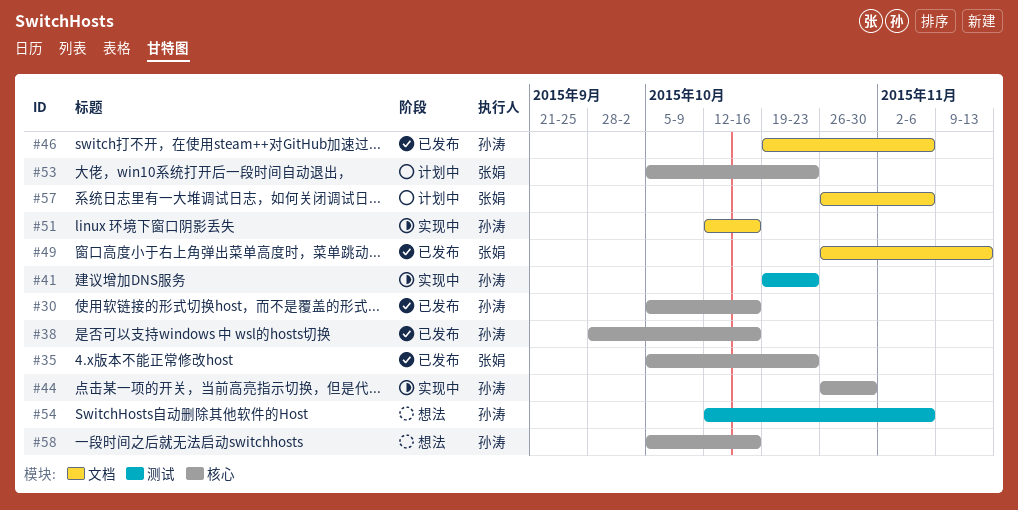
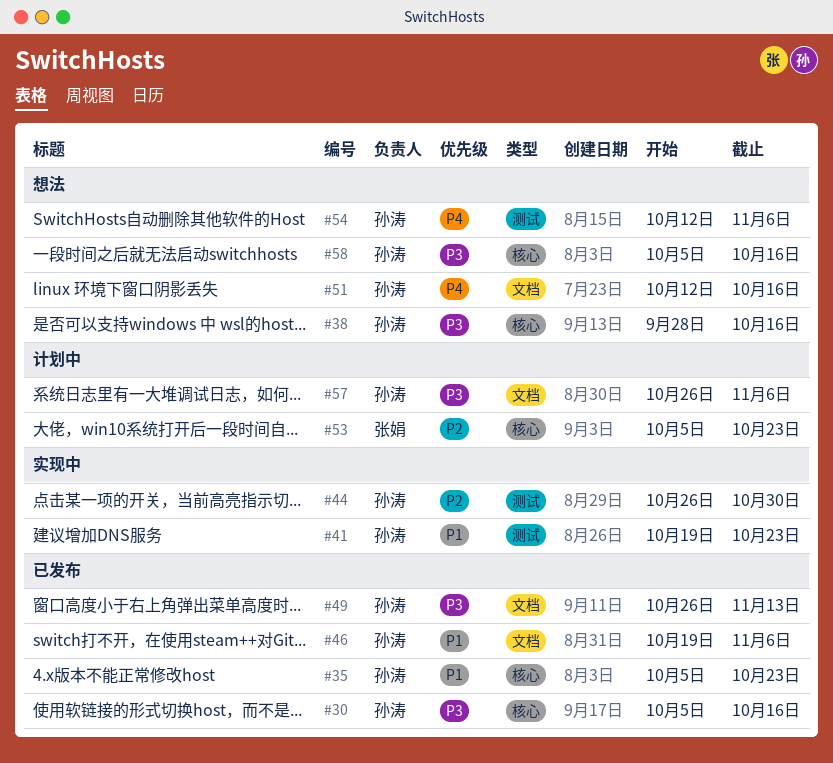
#35, owner: 张娟 -> 孙涛
#38, status: 已发布 -> 想法
#44, label: 核心 -> 测试
#49, owner: 张娟 -> 孙涛
#51, status: 实现中 -> 想法
#57, owner: 张娟 -> 孙涛

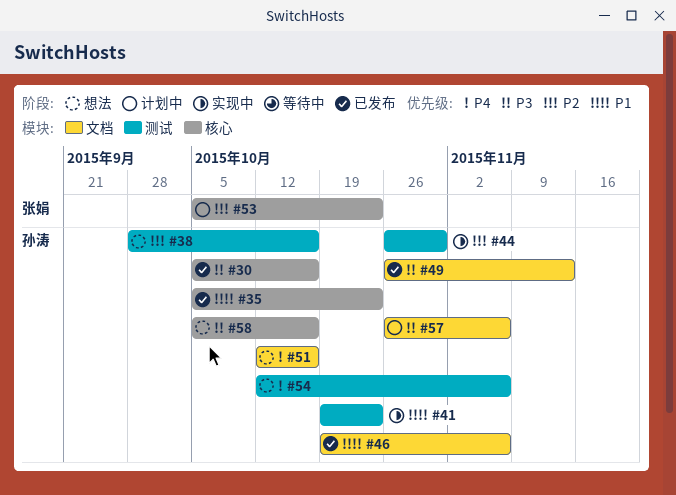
#38, priority: P3 -> P2
#38, label: 核心 -> 测试

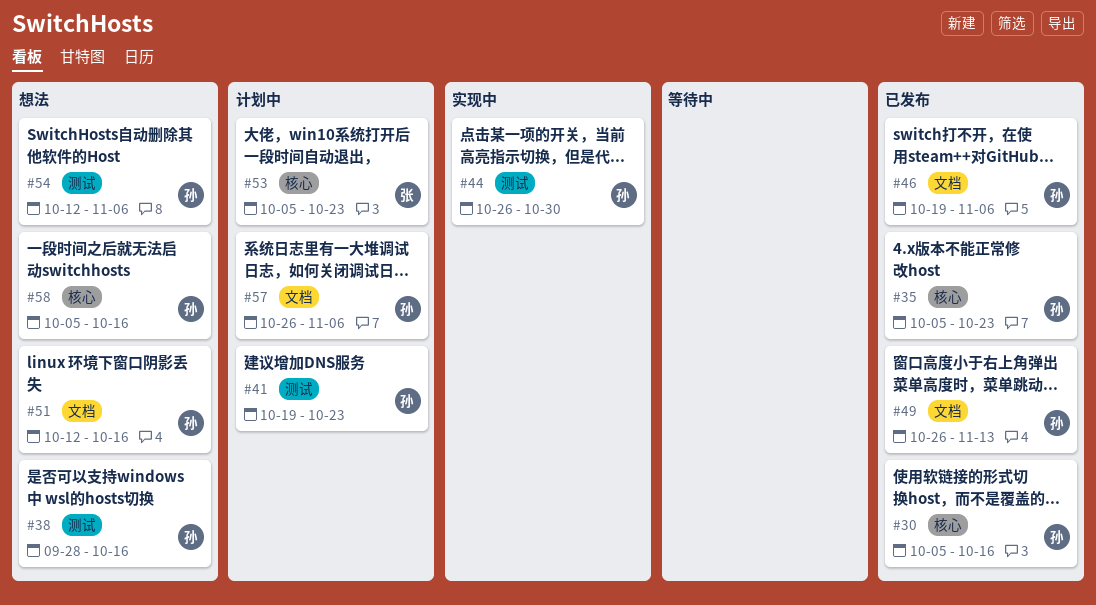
#41, status: 实现中 -> 计划中

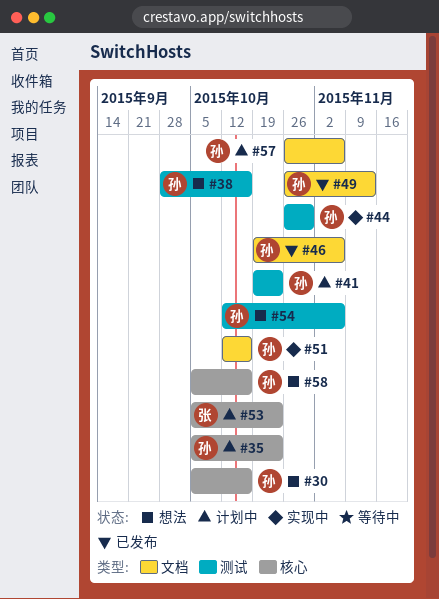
#30, status: 已发布 -> 想法
#35, status: 已发布 -> 计划中
#51, status: 想法 -> 实现中

